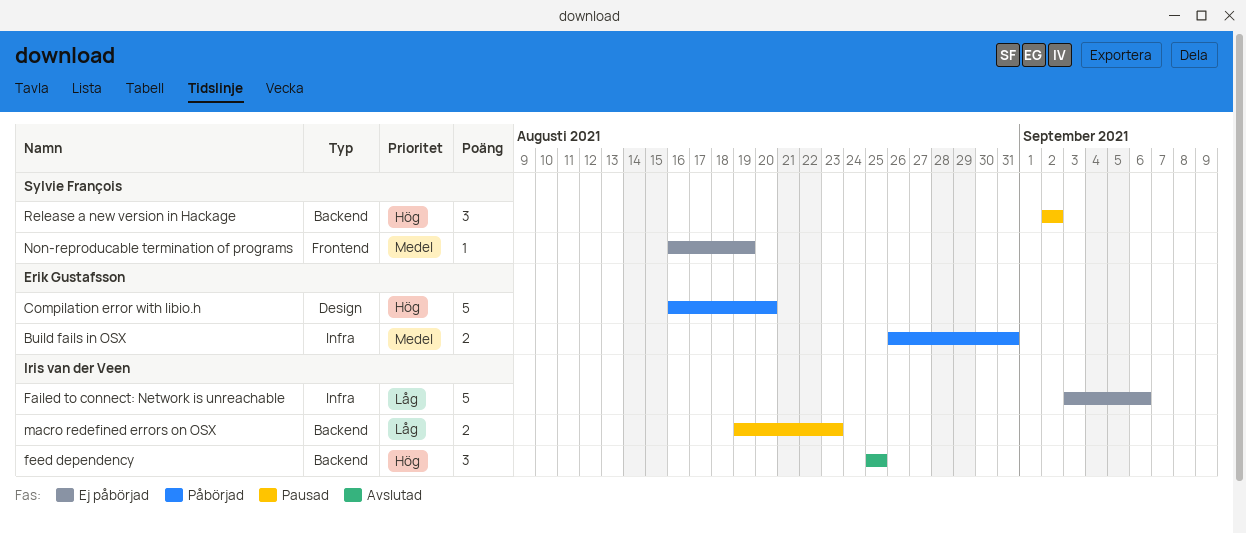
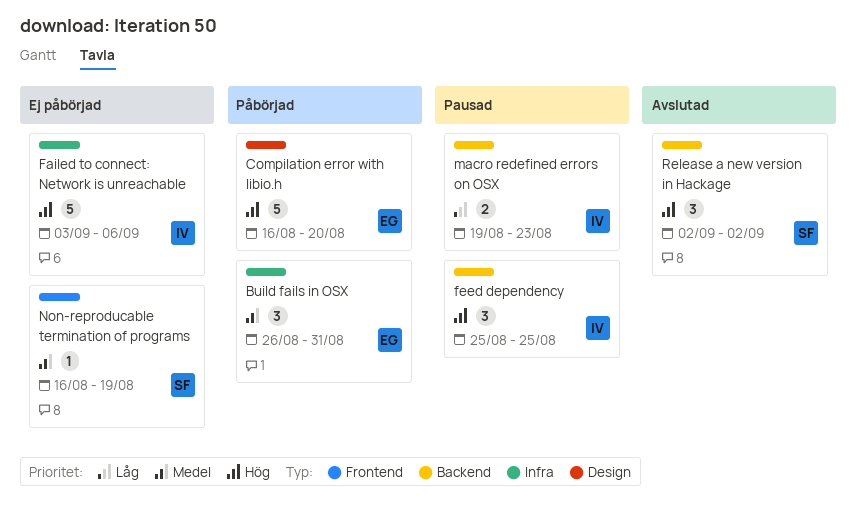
Build fails in OSX, estimate: 2 -> 3
Failed to connect: Network is unreachable, priority: Låg -> Hög
feed dependency, status: Avslutad -> Pausad
Release a new version in Hackage, status: Pausad -> Avslutad

